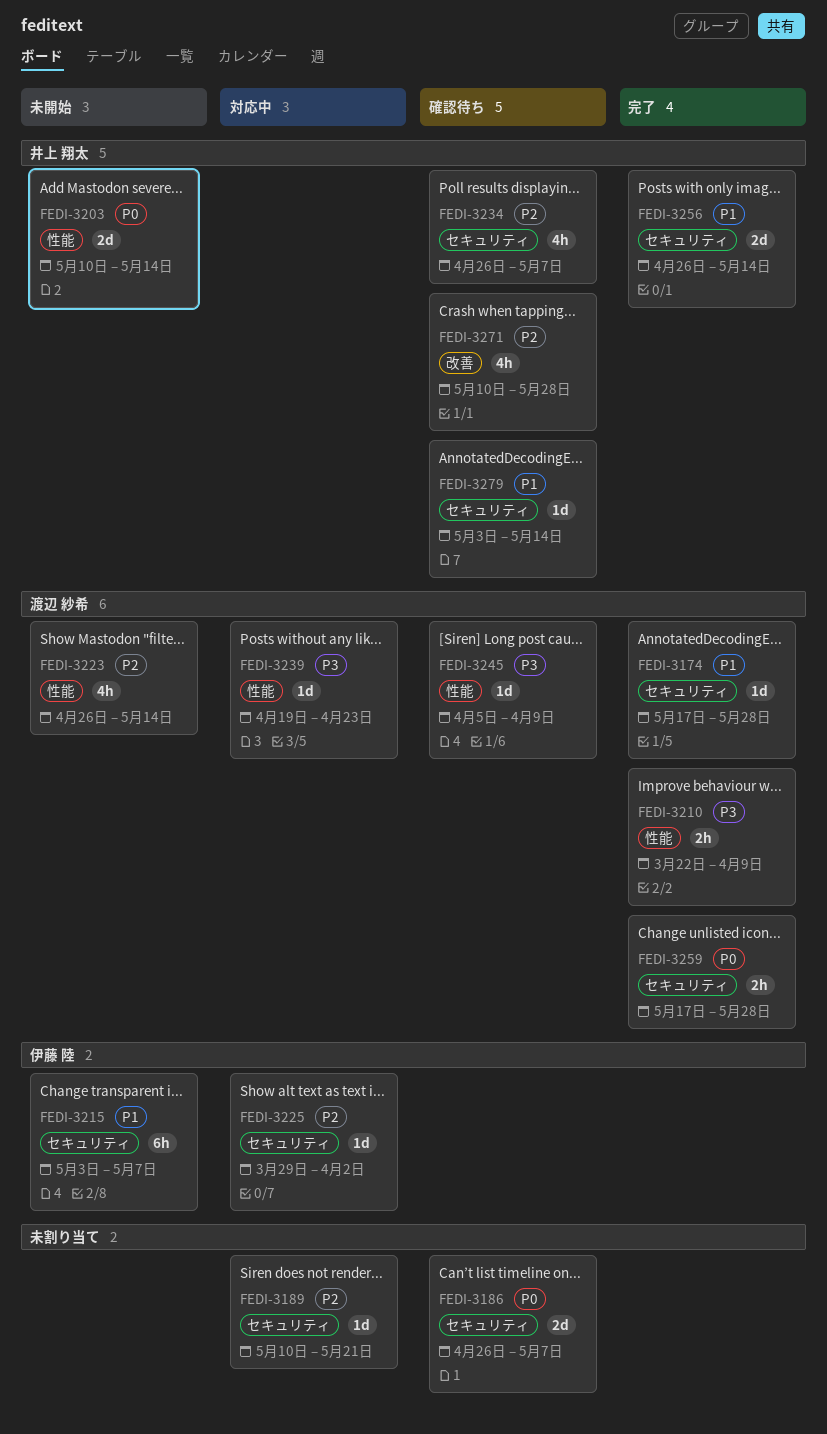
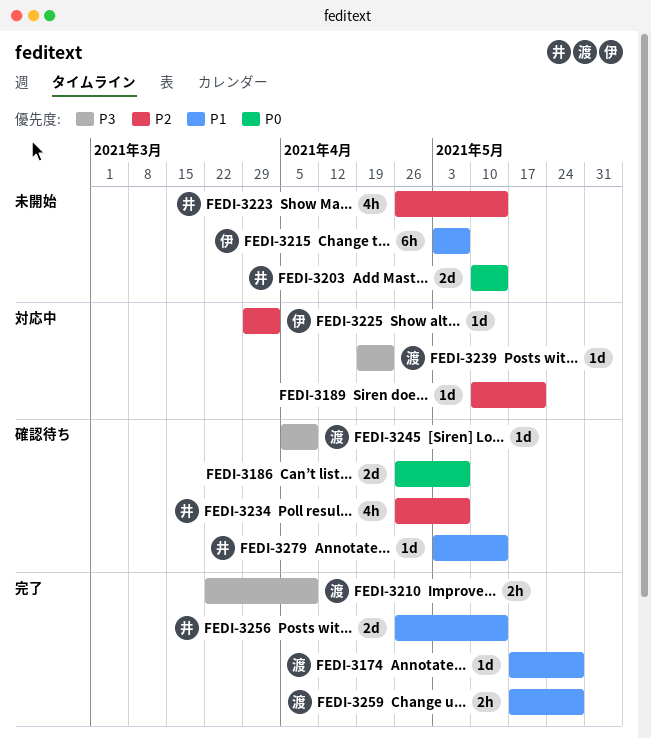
FEDI-3223, owner: 渡辺 紗希 -> 井上 翔太
FEDI-3259, priority: P0 -> P1
FEDI-3271: present -> none

